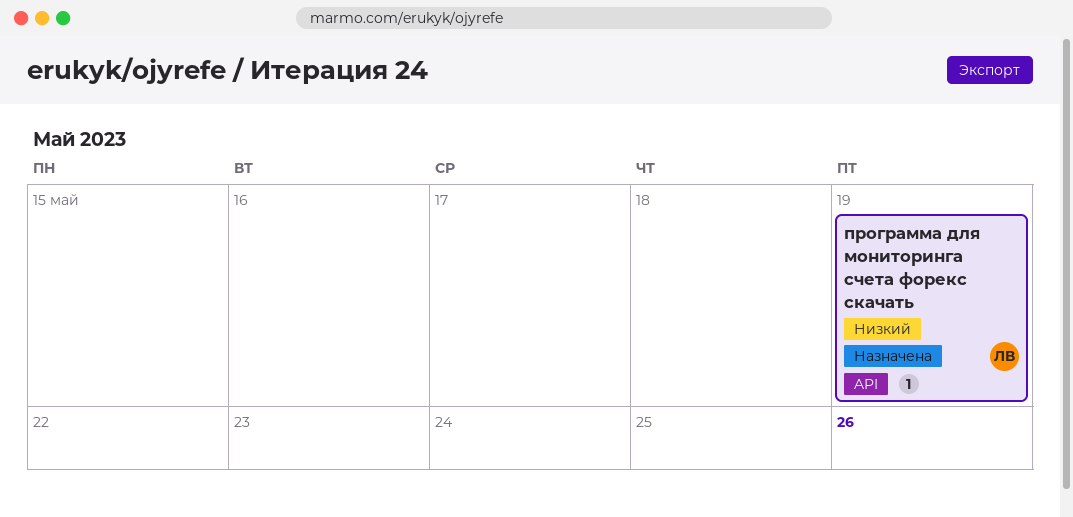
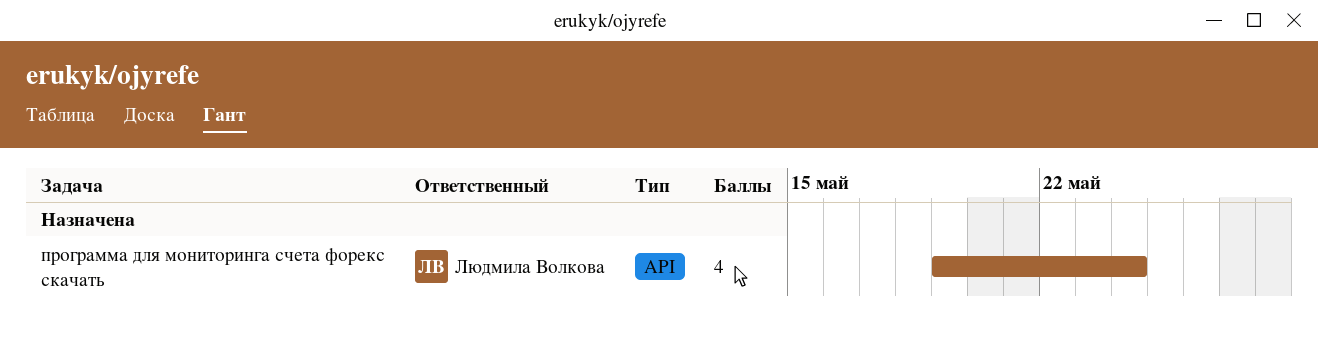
программа для мониторинга счета форекс скачать, estimate: 1 -> 4
программа для мониторинга счета форекс скачать, due: May 19 -> May 24

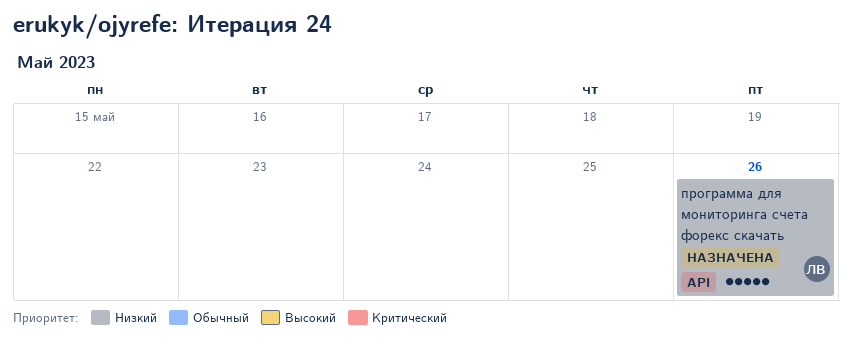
программа для мониторинга счета форекс скачать, estimate: 4 -> 5
программа для мониторинга счета форекс скачать, due: May 24 -> May 26

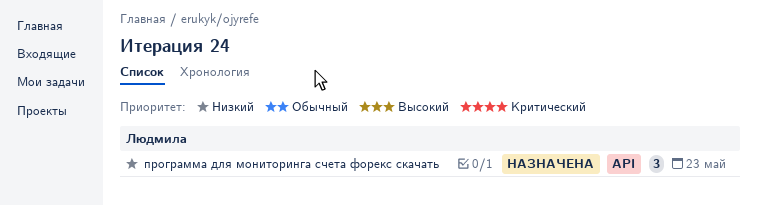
программа для мониторинга счета форекс скачать, estimate: 5 -> 3
программа для мониторинга счета форекс скачать, due: May 26 -> May 23

